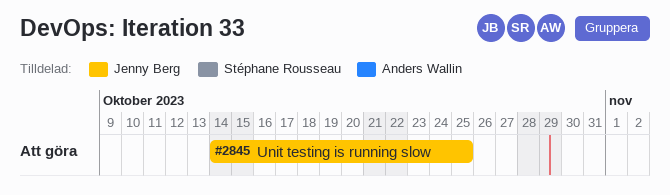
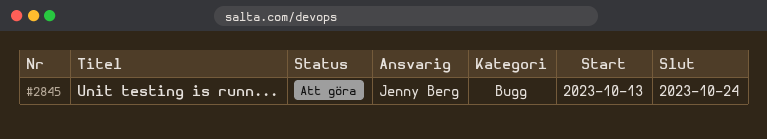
#2845, start: Oct 14 -> Oct 13
#2845, due: Oct 25 -> Oct 24

